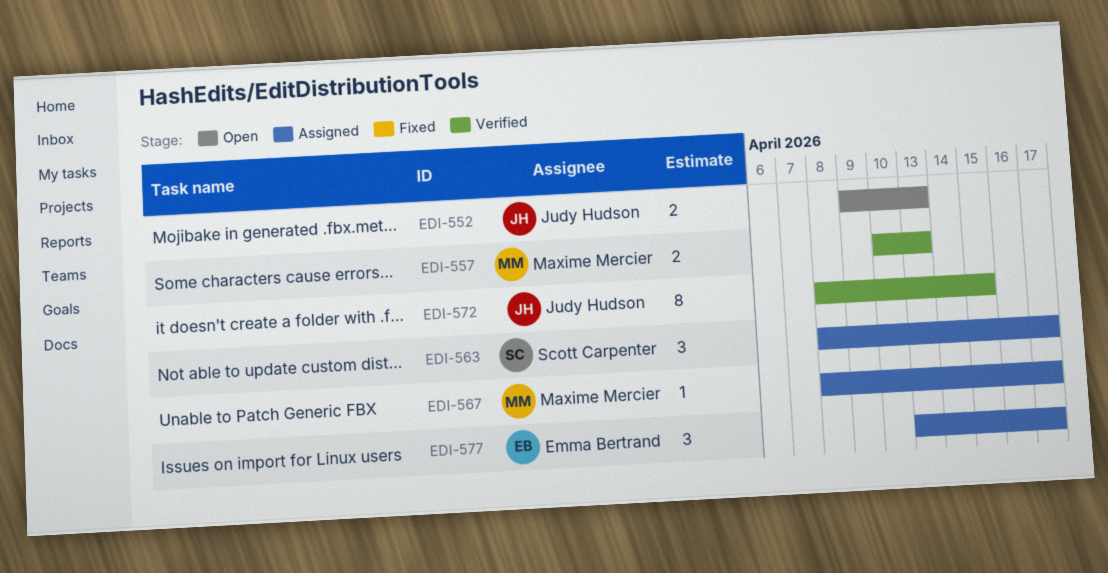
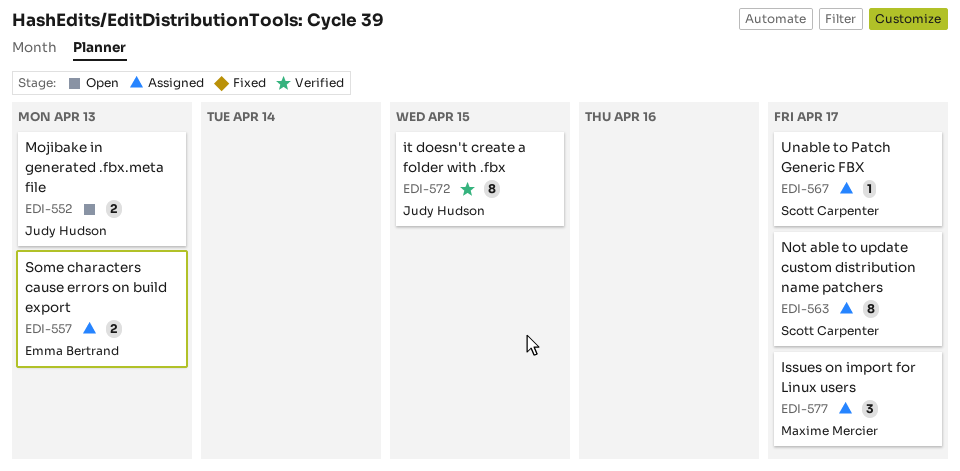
EDI-557, status: Verified -> Assigned
EDI-557, owner: Maxime Mercier -> Emma Bertrand
EDI-563, estimate: 3 -> 8
EDI-567, owner: Maxime Mercier -> Scott Carpenter
EDI-577, owner: Emma Bertrand -> Maxime Mercier

